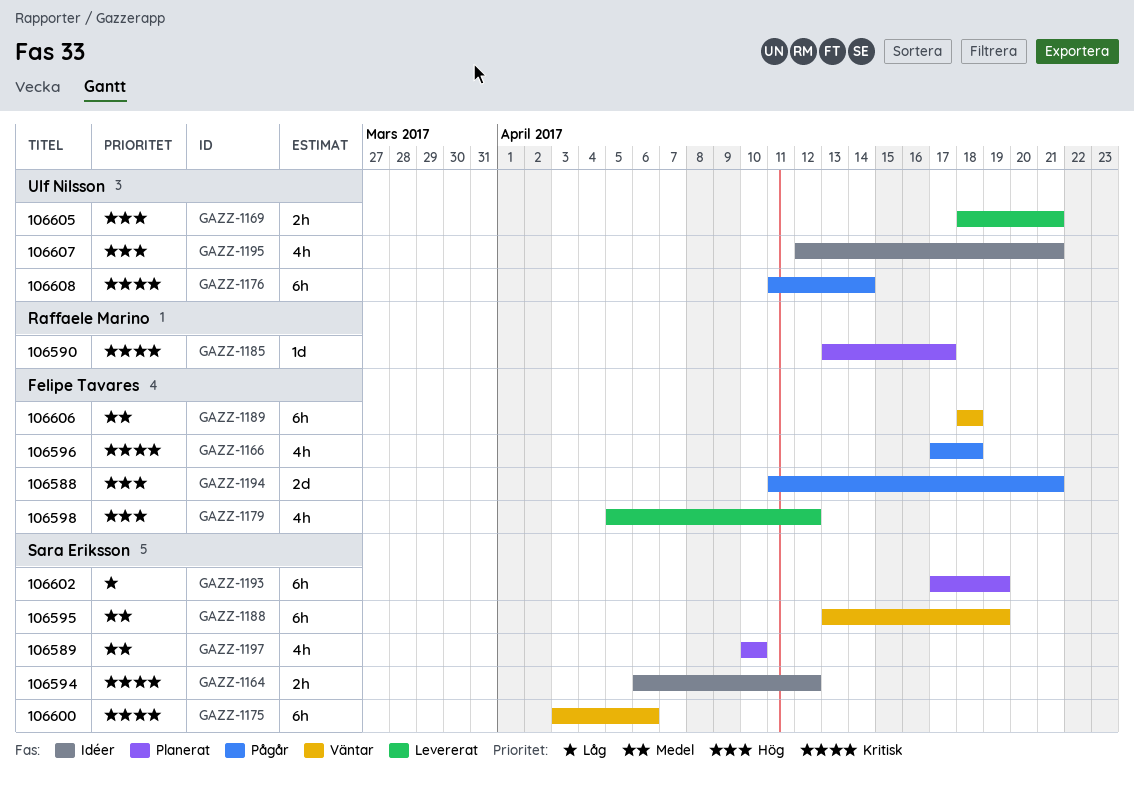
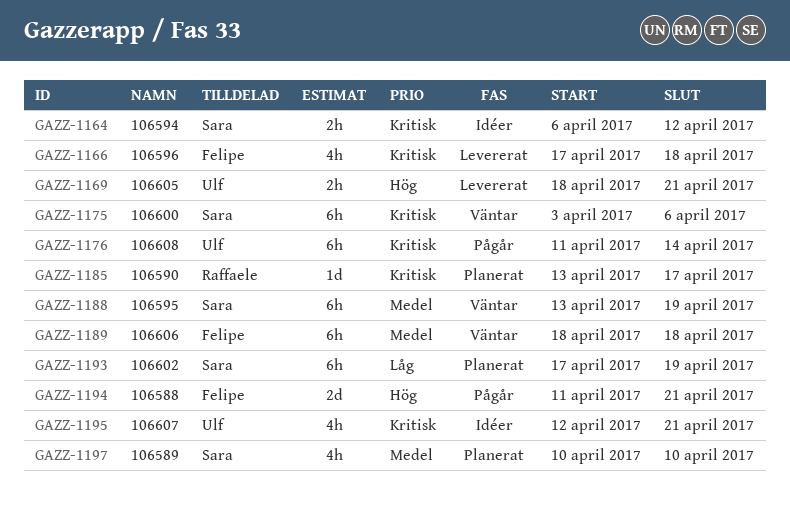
GAZZ-1166, status: Pågår -> Levererat
GAZZ-1179: present -> none
GAZZ-1195, priority: Hög -> Kritisk

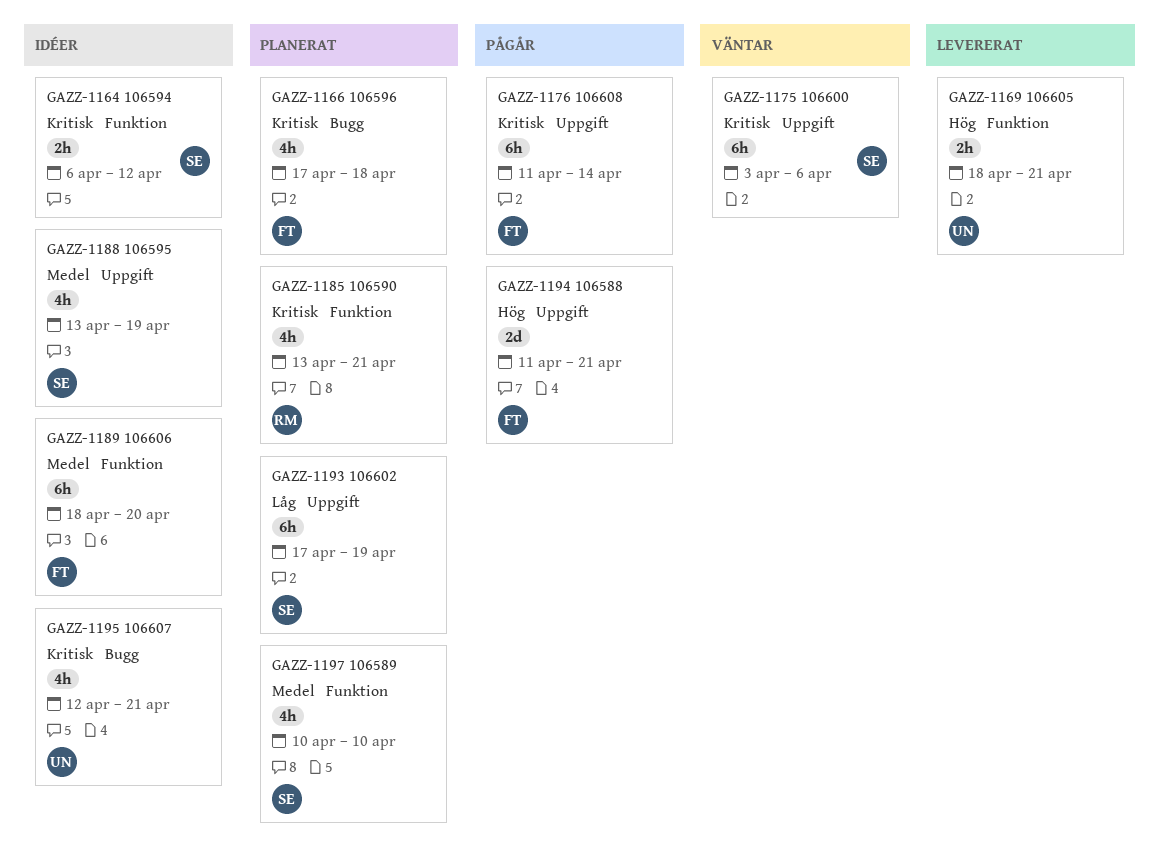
GAZZ-1166, status: Levererat -> Planerat
GAZZ-1176, owner: Ulf -> Felipe
GAZZ-1185, estimate: 1d -> 4h
GAZZ-1185, due: Apr 17 -> Apr 21
GAZZ-1188, status: Väntar -> Idéer
GAZZ-1188, estimate: 6h -> 4h
GAZZ-1189, status: Väntar -> Idéer
GAZZ-1189, due: Apr 18 -> Apr 20

